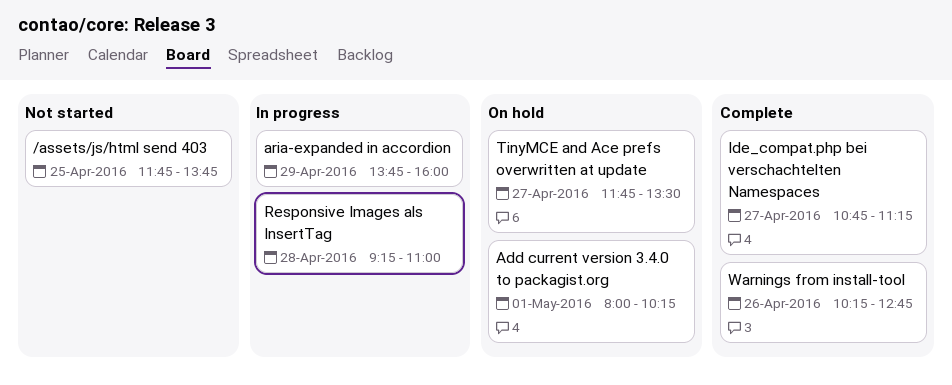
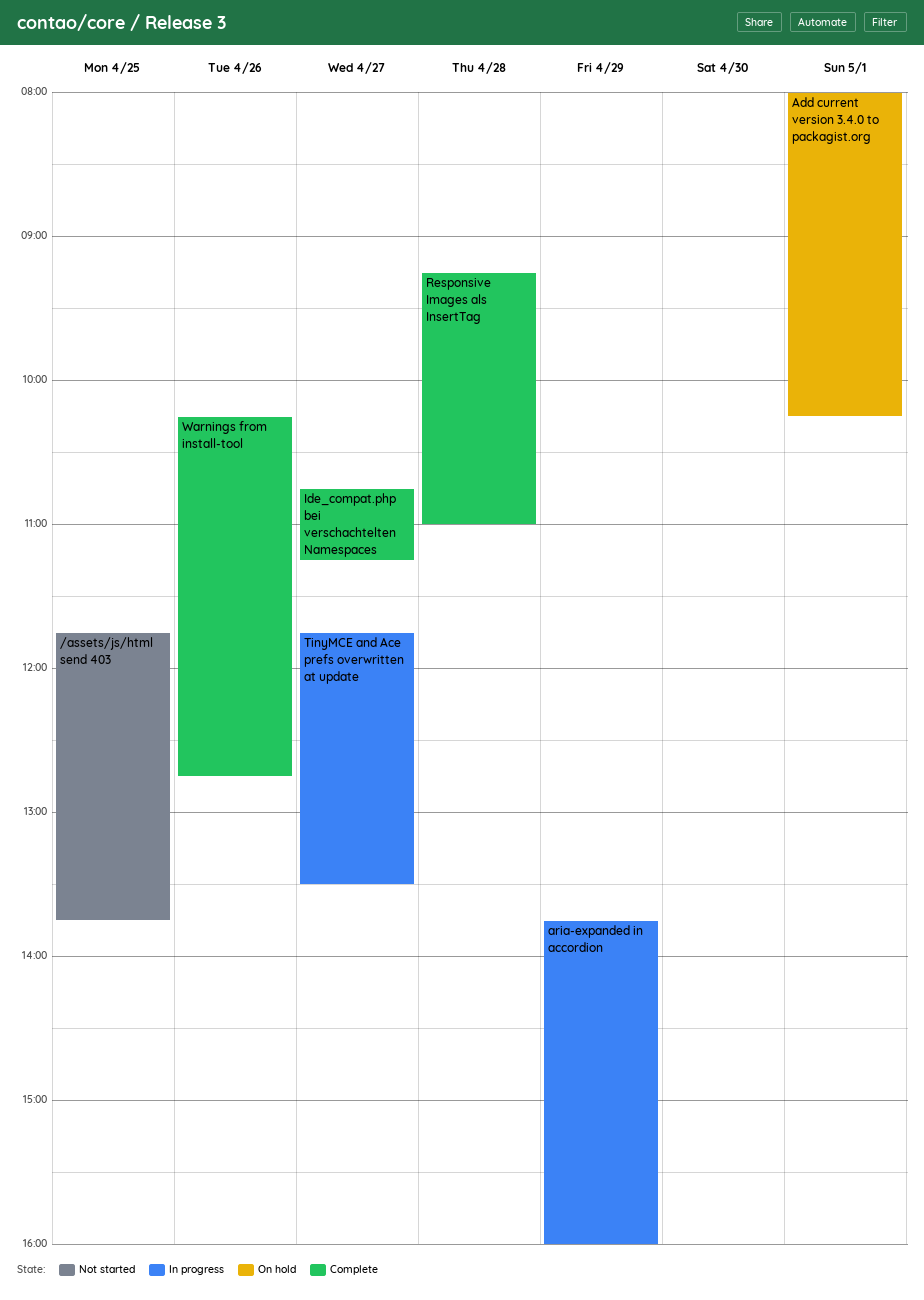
Responsive Images als InsertTag, status: In progress -> Complete
TinyMCE and Ace prefs overwritten at update, status: On hold -> In progress

